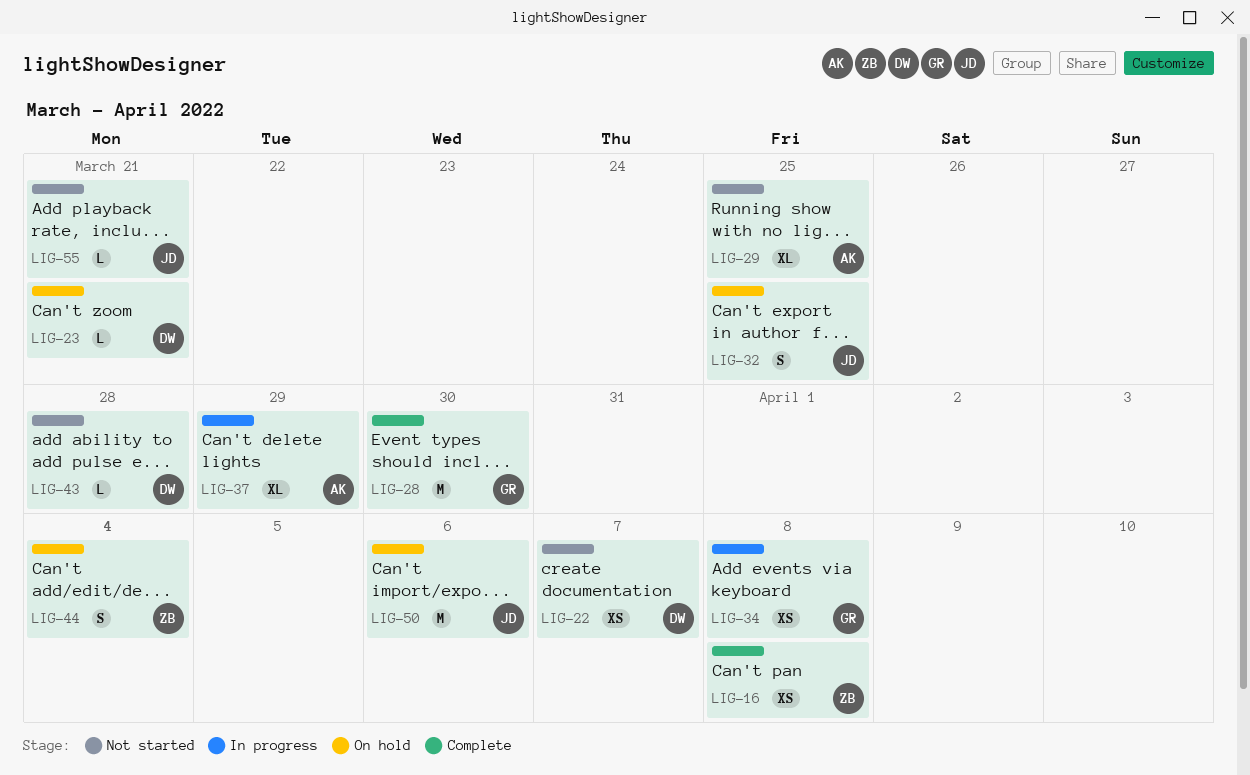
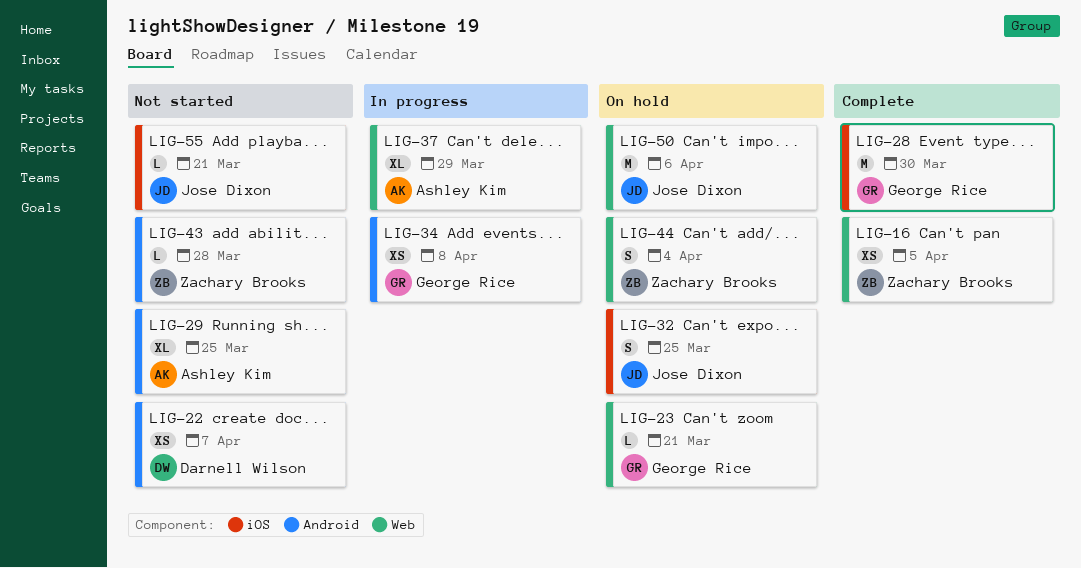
LIG-16, due: Apr 8 -> Apr 5
LIG-23, owner: Darnell Wilson -> George Rice
LIG-43, owner: Darnell Wilson -> Zachary Brooks

